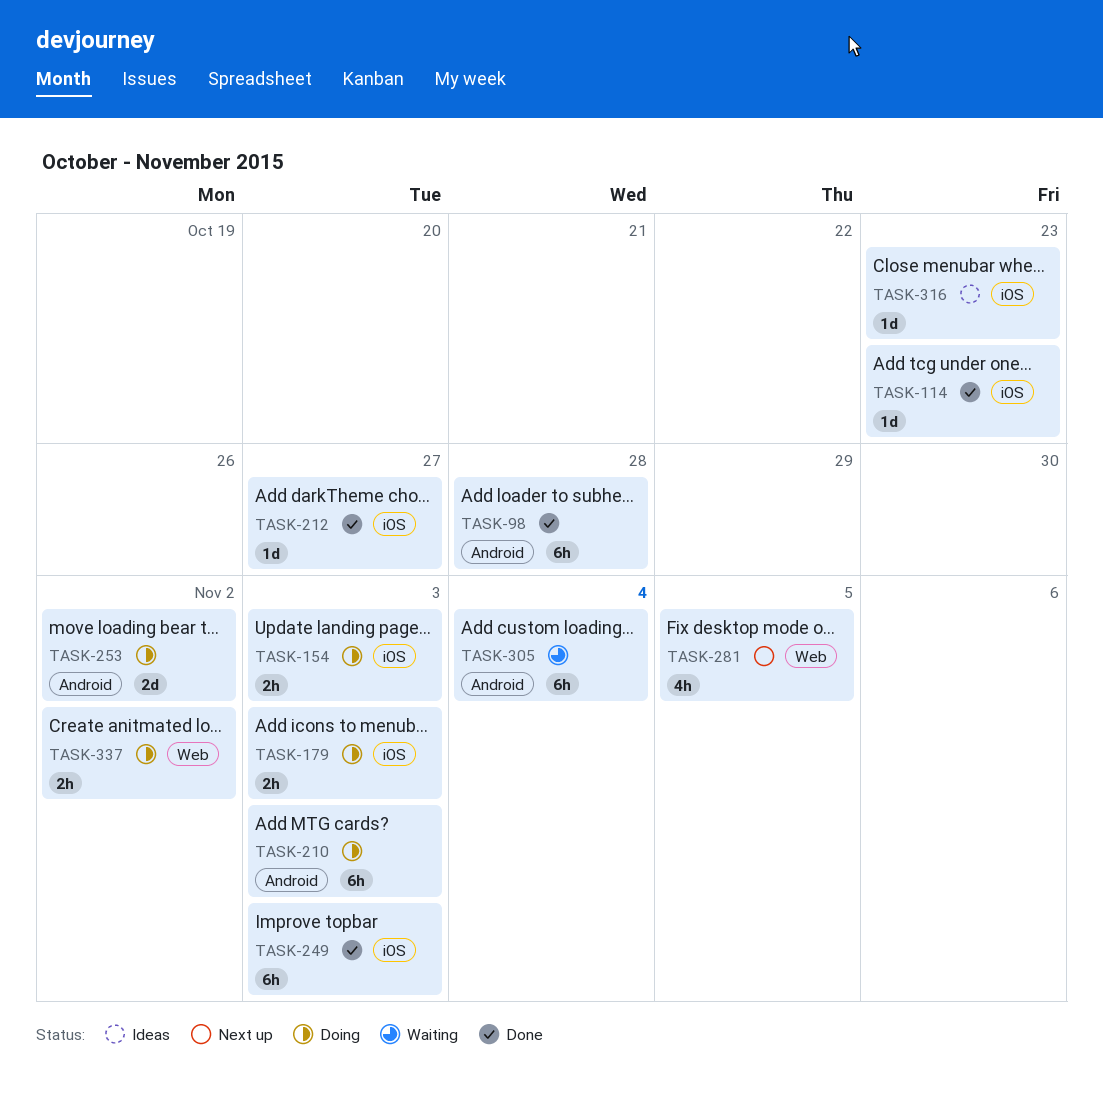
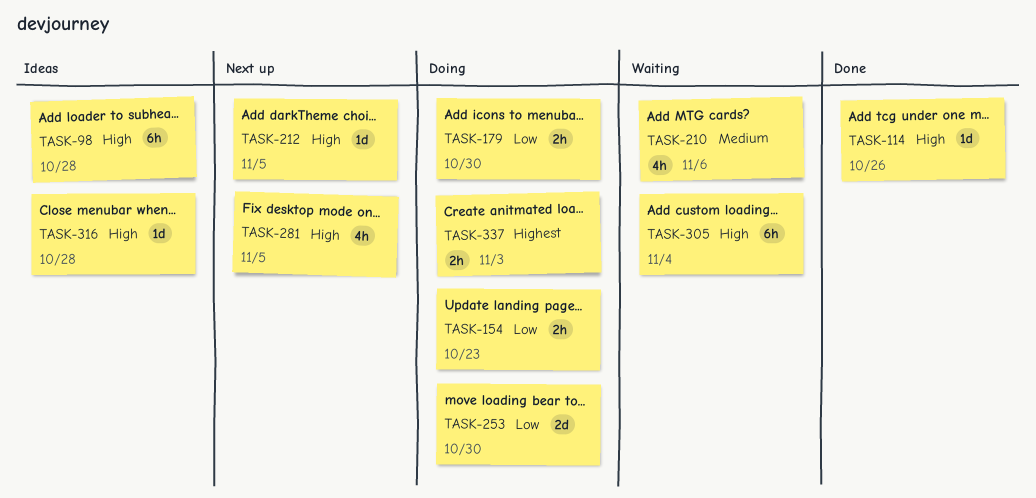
TASK-98, status: Done -> Ideas
TASK-114, due: Oct 23 -> Oct 26
TASK-154, due: Nov 3 -> Oct 23
TASK-179, due: Nov 3 -> Oct 30
TASK-210, status: Doing -> Waiting
TASK-210, estimate: 6h -> 4h
TASK-210, due: Nov 3 -> Nov 6
TASK-212, status: Done -> Next up
TASK-212, due: Oct 27 -> Nov 5
TASK-249: present -> none
TASK-253, due: Nov 2 -> Oct 30
TASK-316, due: Oct 23 -> Oct 28
TASK-337, due: Nov 2 -> Nov 3

